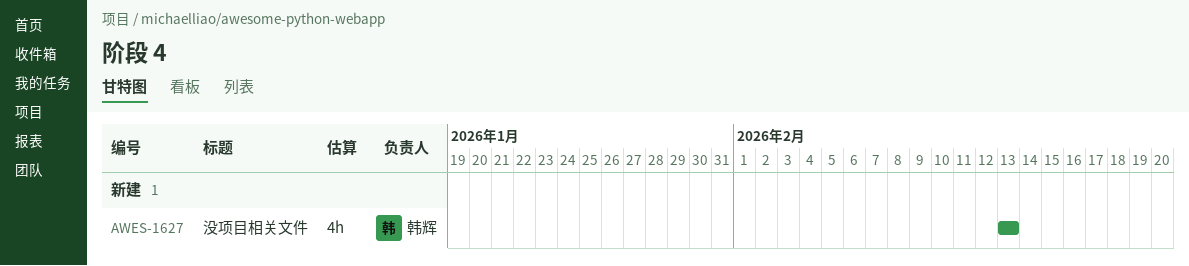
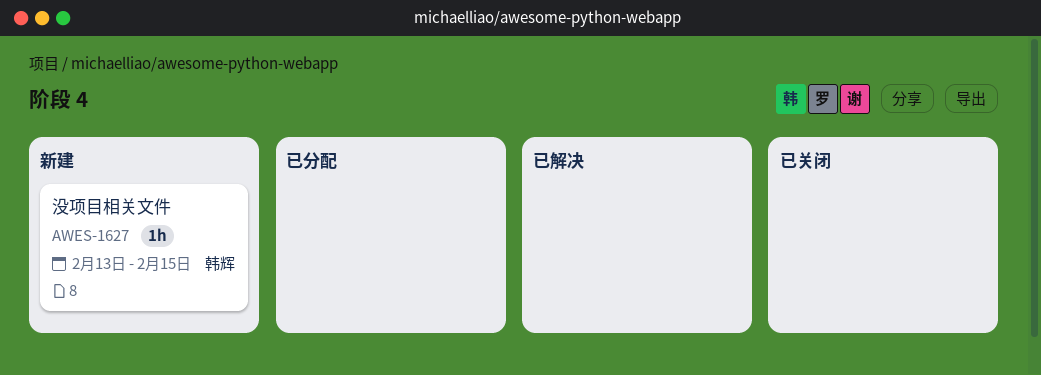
AWES-1627, estimate: 4h -> 1h
AWES-1627, due: Feb 13 -> Feb 15

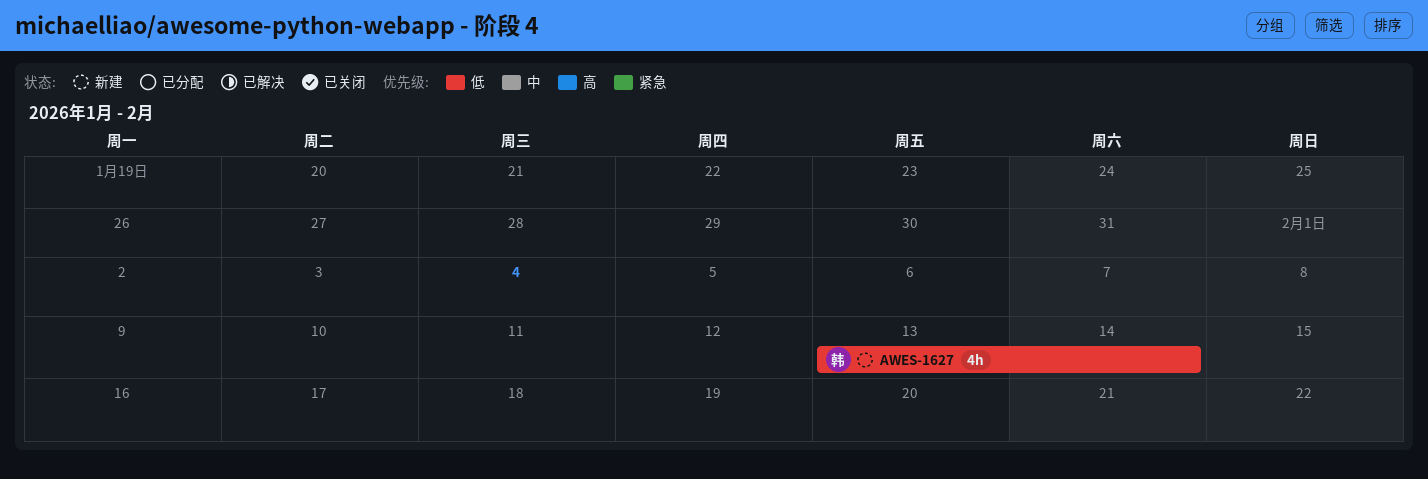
AWES-1627, estimate: 1h -> 4h
AWES-1627, due: Feb 15 -> Feb 14

